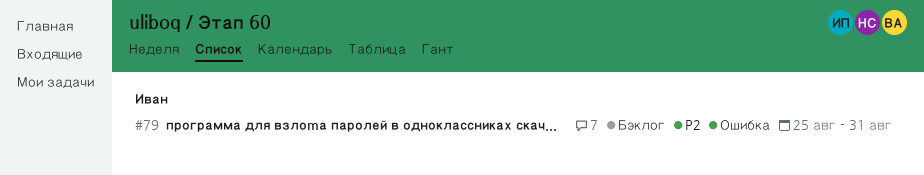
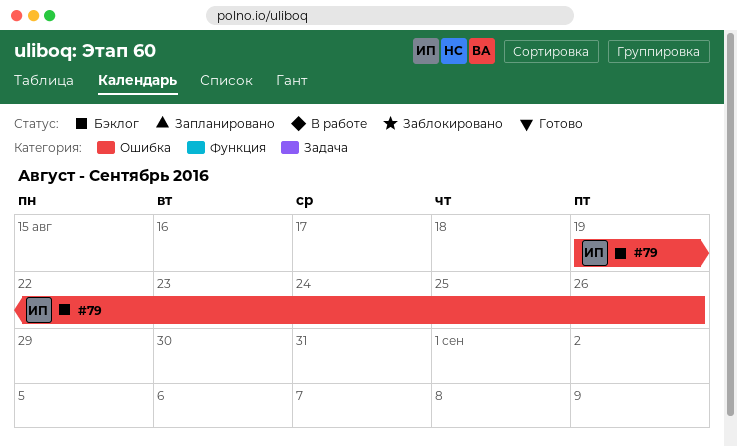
#79, start: Aug 25 -> Aug 19
#79, due: Aug 31 -> Aug 26

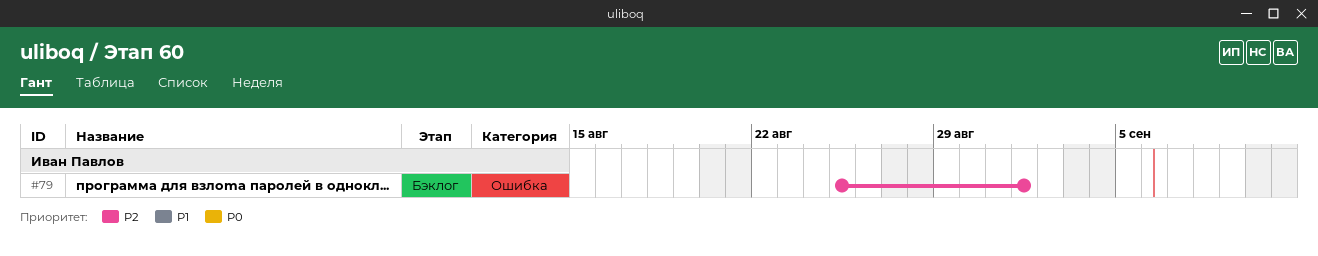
#79, start: Aug 19 -> Aug 25
#79, due: Aug 26 -> Sep 1

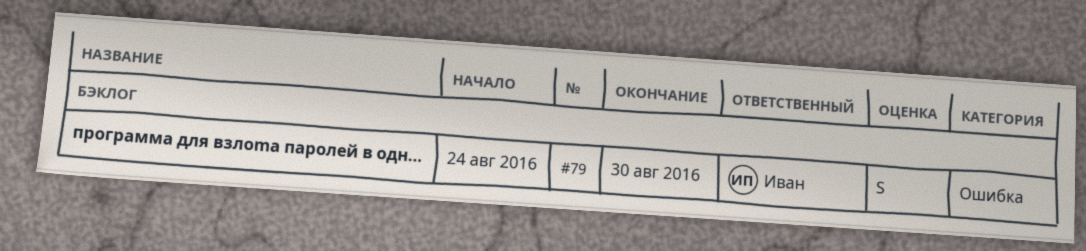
#79, start: Aug 25 -> Aug 24
#79, due: Sep 1 -> Aug 30

